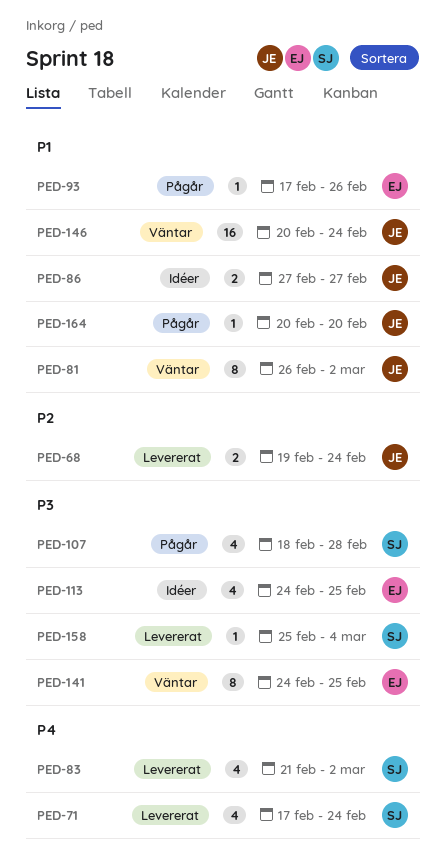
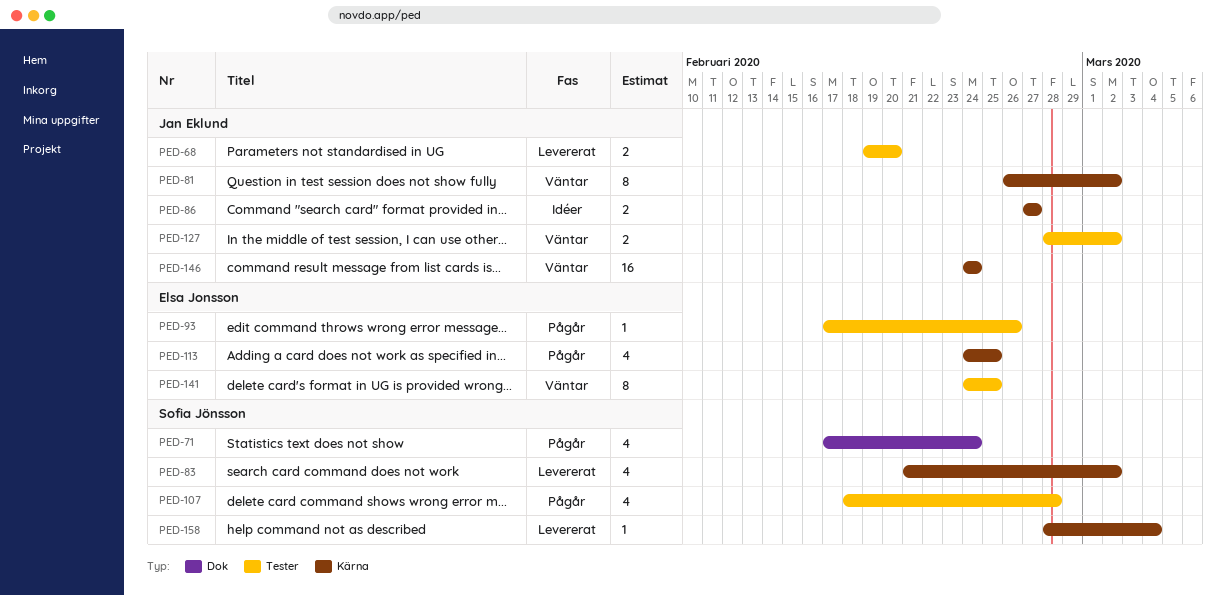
PED-68, due: Feb 24 -> Feb 20
PED-71, status: Levererat -> Pågår
PED-113, status: Idéer -> Pågår
PED-127: none -> present
PED-146, start: Feb 20 -> Feb 24
PED-158, start: Feb 25 -> Feb 28
PED-164: present -> none

